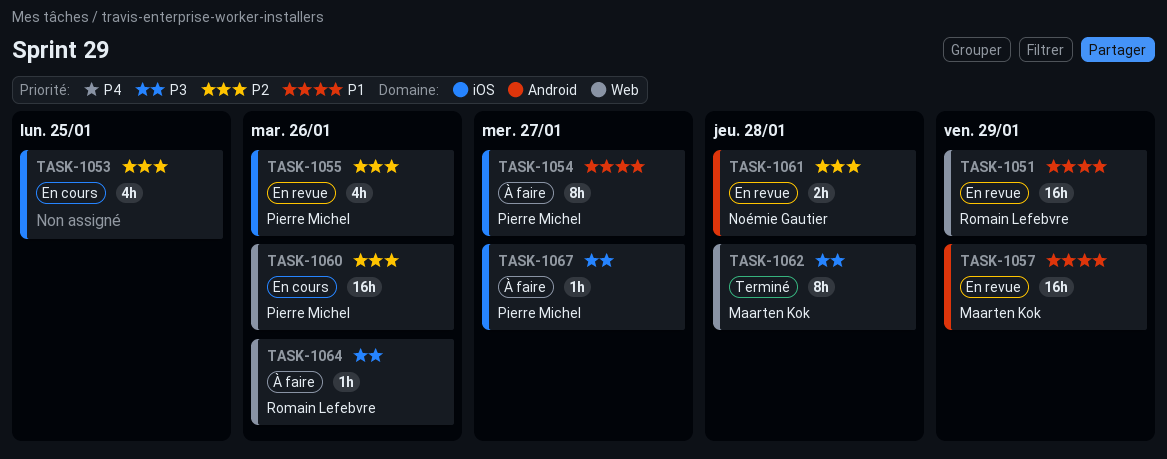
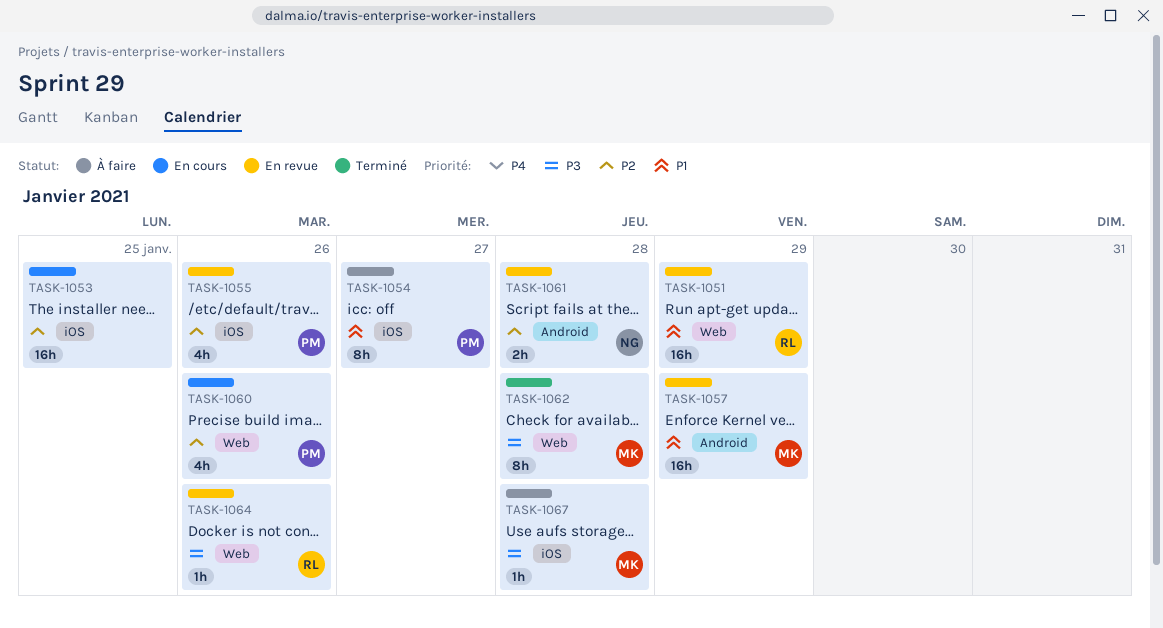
TASK-1053, estimate: 4h -> 16h
TASK-1060, estimate: 16h -> 4h
TASK-1064, status: À faire -> En revue
TASK-1067, owner: Pierre Michel -> Maarten Kok
TASK-1067, due: Jan 27 -> Jan 28

